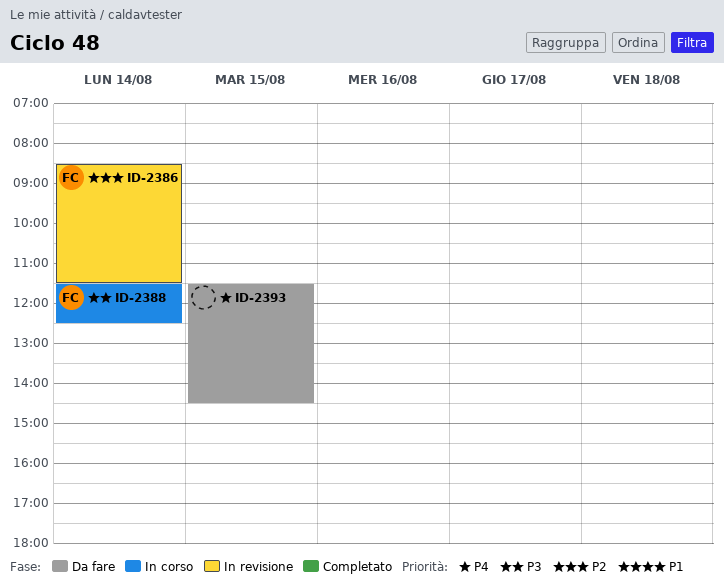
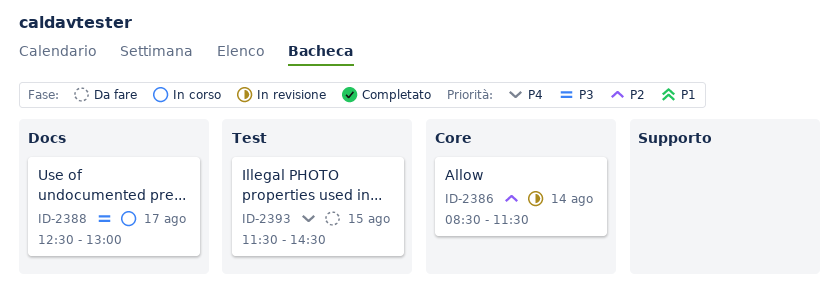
ID-2388, day: Aug 14 -> Aug 17
ID-2388, begins: 11:30 -> 12:30
ID-2388, ends: 12:30 -> 13:00

